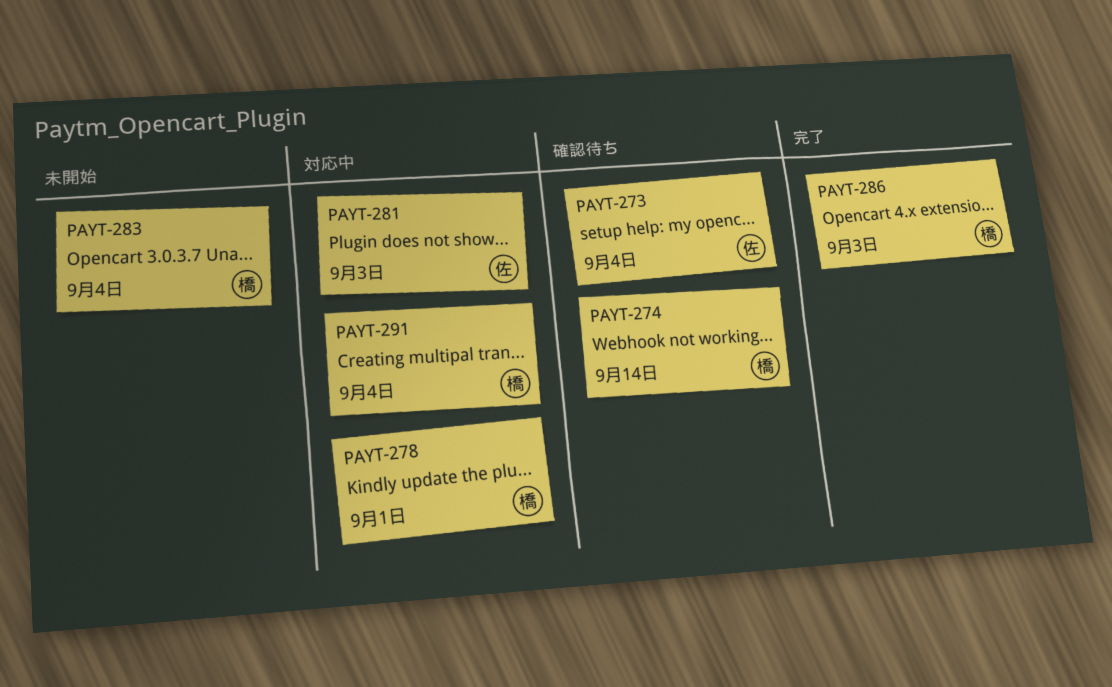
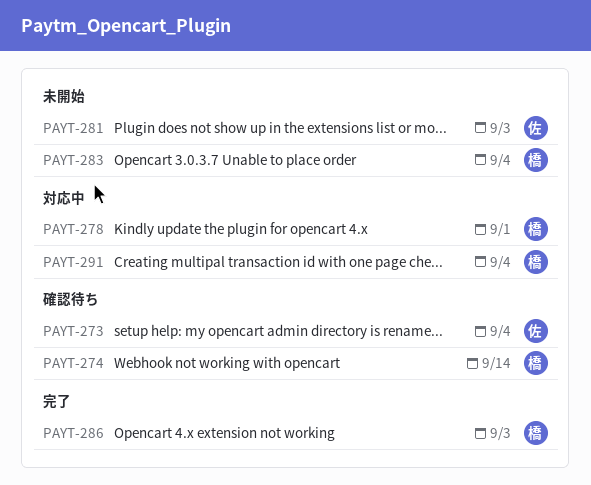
PAYT-281, status: 対応中 -> 未開始

